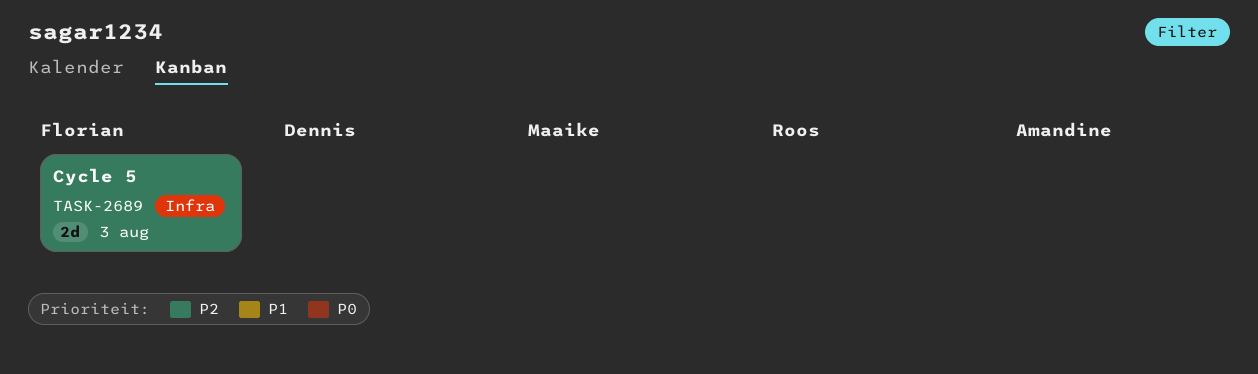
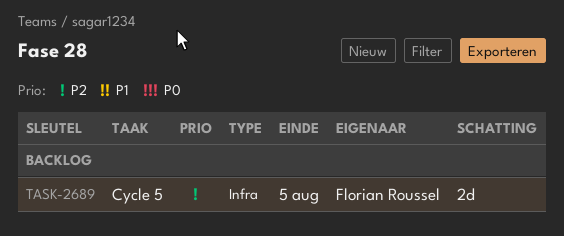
TASK-2689, due: Aug 3 -> Aug 5

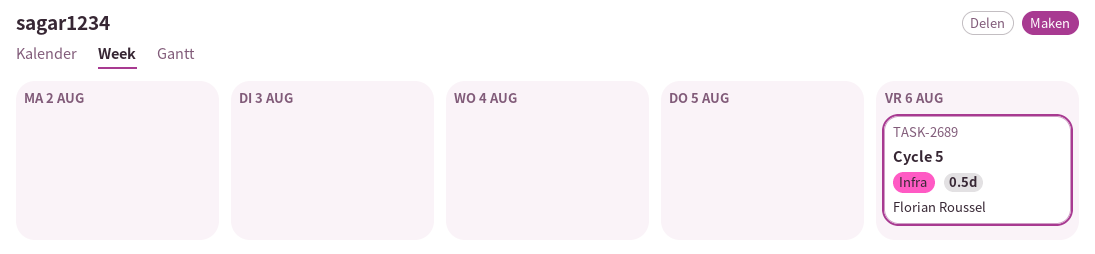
TASK-2689, estimate: 2d -> 0.5d
TASK-2689, due: Aug 5 -> Aug 6

